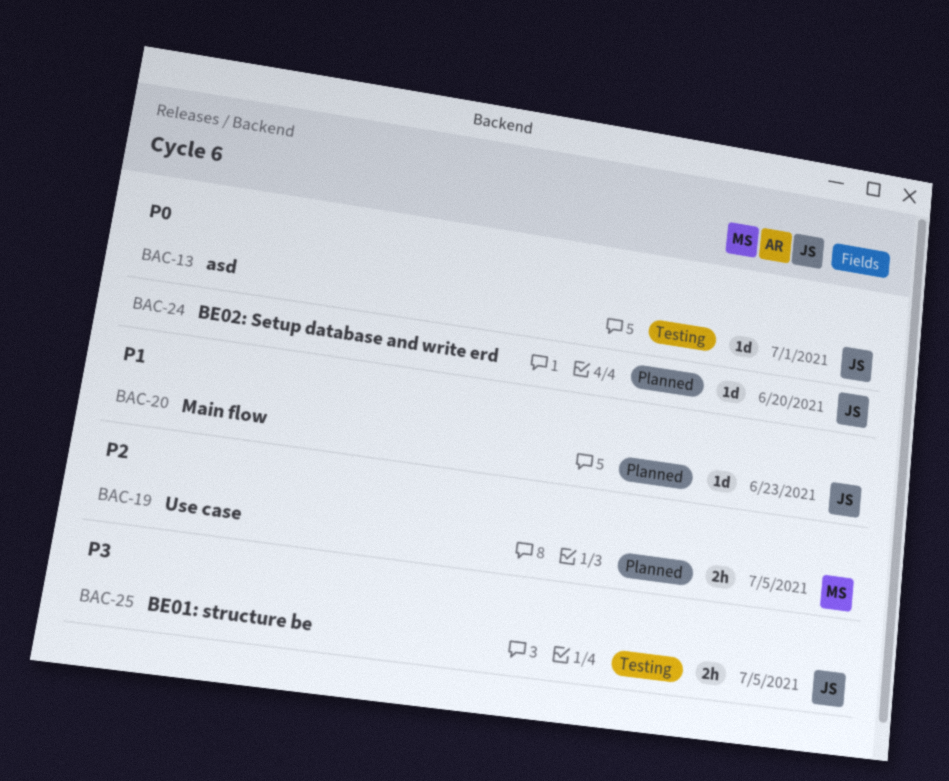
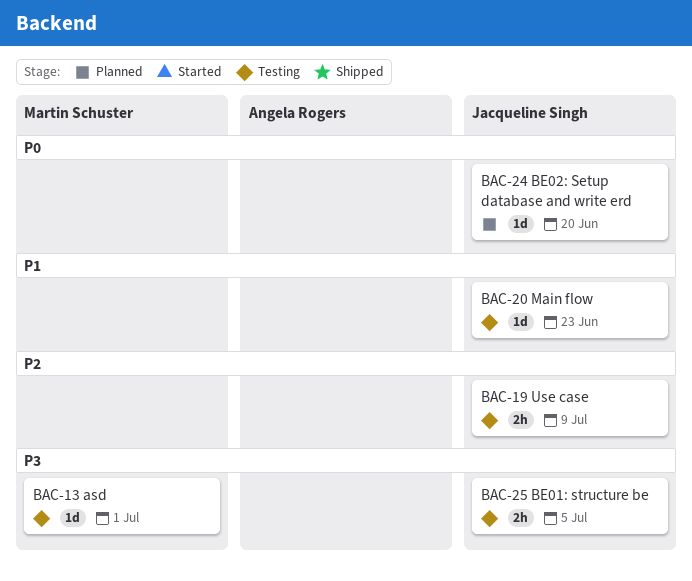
BAC-13, owner: Jacqueline Singh -> Martin Schuster
BAC-13, priority: P0 -> P3
BAC-19, status: Planned -> Testing
BAC-19, owner: Martin Schuster -> Jacqueline Singh
BAC-19, due: Jul 5 -> Jul 9
BAC-20, status: Planned -> Testing

